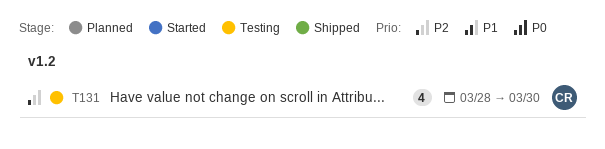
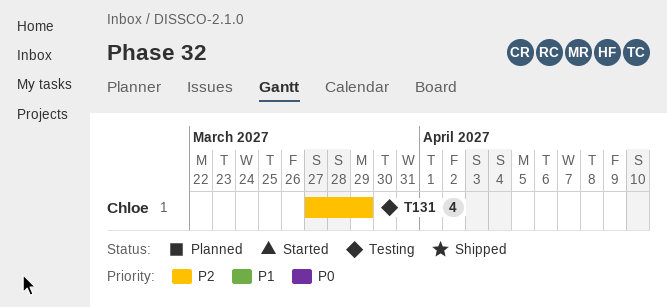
T131, start: Mar 28 -> Mar 27
T131, due: Mar 30 -> Mar 29

